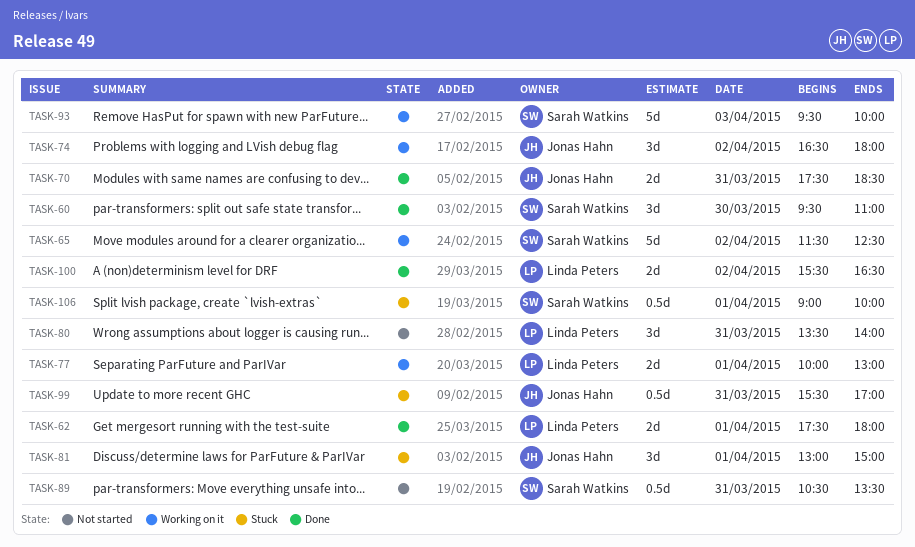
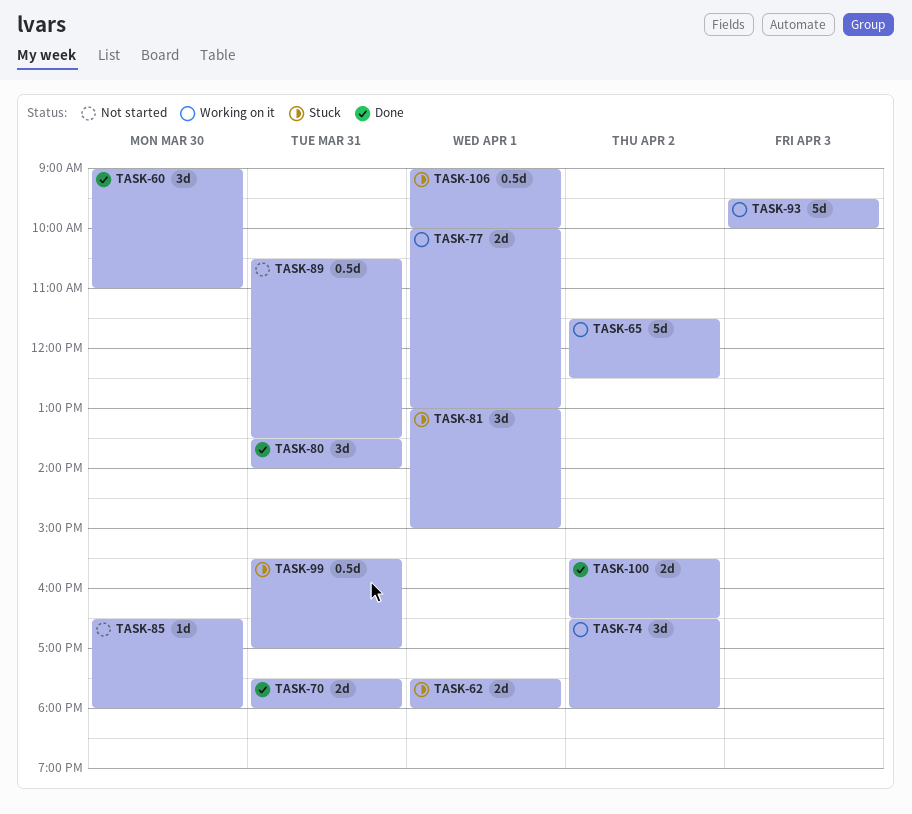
TASK-60, begins: 09:30 -> 09:00
TASK-62, status: Done -> Stuck
TASK-70, ends: 18:30 -> 18:00
TASK-80, status: Not started -> Done
TASK-85: none -> present

